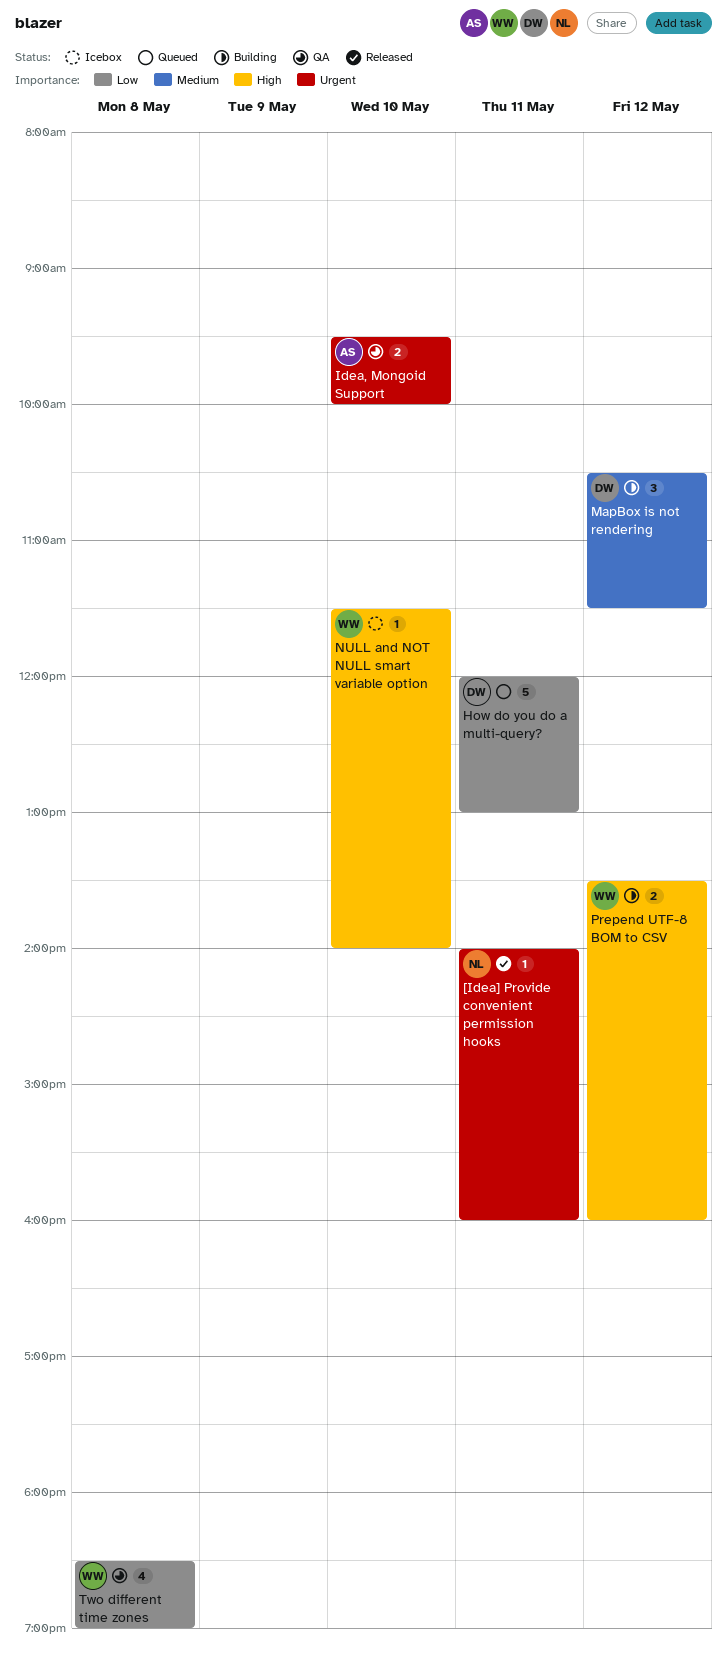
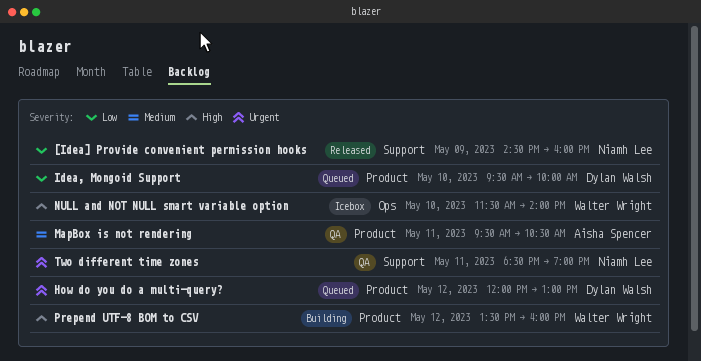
[Idea] Provide convenient permission hooks, priority: Urgent -> Low
[Idea] Provide convenient permission hooks, day: May 11 -> May 9
[Idea] Provide convenient permission hooks, begins: 14:00 -> 14:30
How do you do a multi-query?, priority: Low -> Urgent
How do you do a multi-query?, day: May 11 -> May 12
Idea, Mongoid Support, status: QA -> Queued
Idea, Mongoid Support, owner: Aisha Spencer -> Dylan Walsh
Idea, Mongoid Support, priority: Urgent -> Low
MapBox is not rendering, status: Building -> QA
MapBox is not rendering, owner: Dylan Walsh -> Aisha Spencer
MapBox is not rendering, day: May 12 -> May 11
MapBox is not rendering, begins: 10:30 -> 09:30
MapBox is not rendering, ends: 11:30 -> 10:30
Two different time zones, owner: Walter Wright -> Niamh Lee
Two different time zones, priority: Low -> Urgent
Two different time zones, day: May 8 -> May 11

